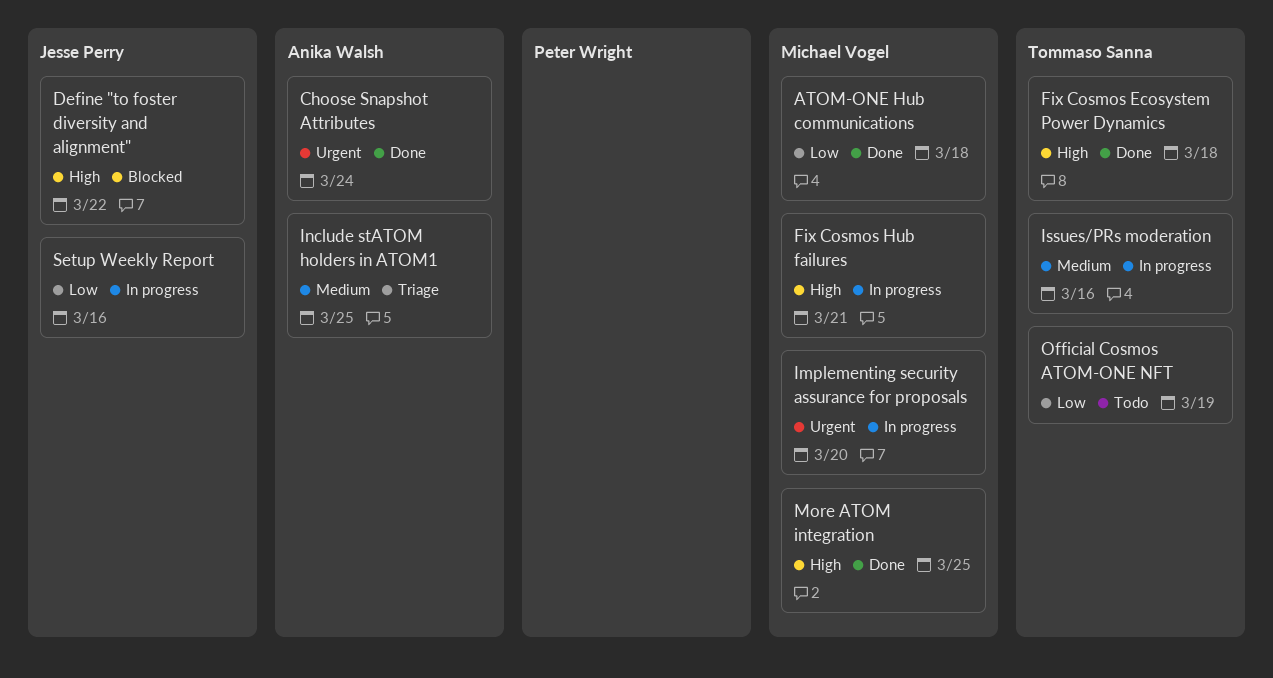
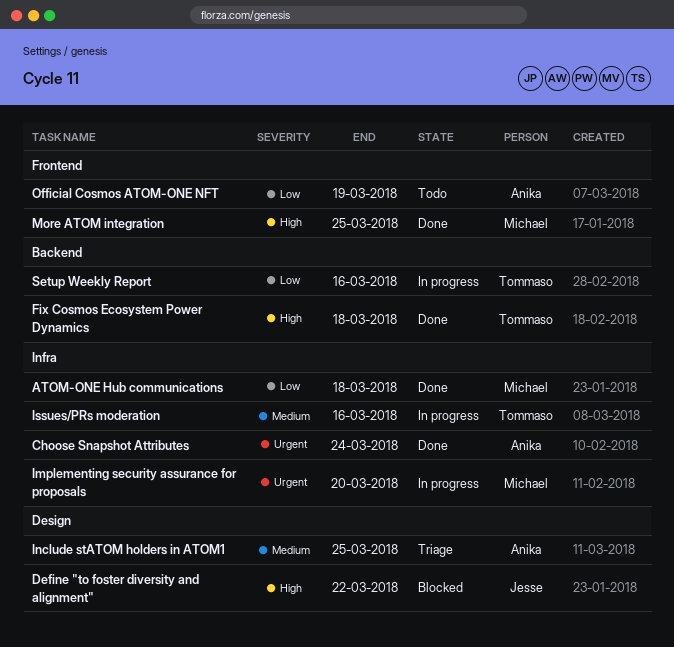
Fix Cosmos Hub failures: present -> none
Official Cosmos ATOM-ONE NFT, owner: Tommaso Sanna -> Anika Walsh
Setup Weekly Report, owner: Jesse Perry -> Tommaso Sanna

